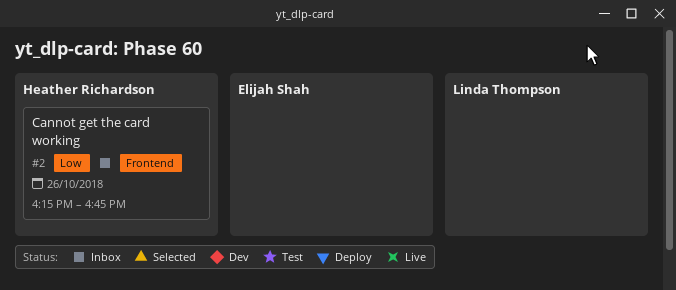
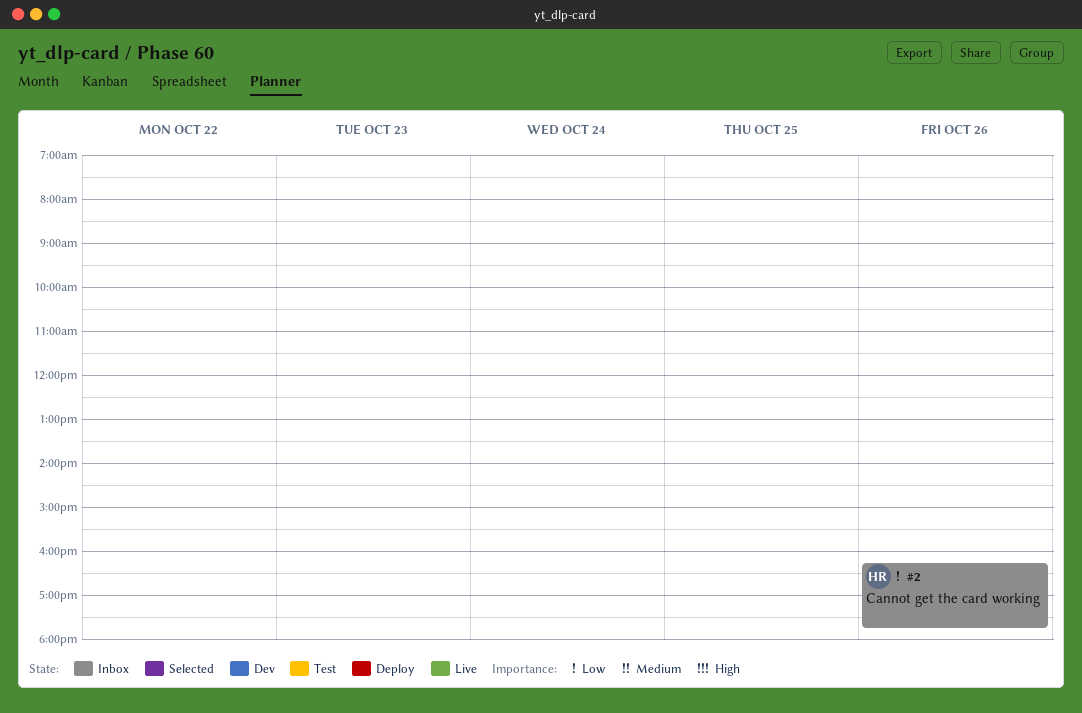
#2, ends: 16:45 -> 17:45

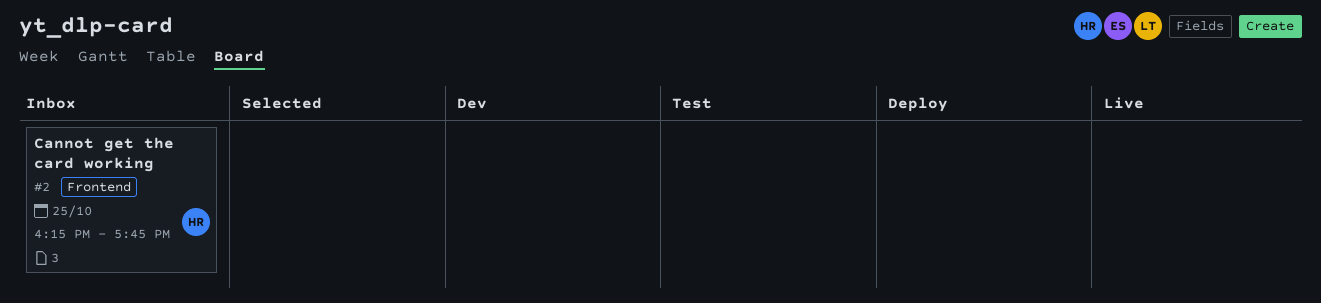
#2, day: Oct 26 -> Oct 25

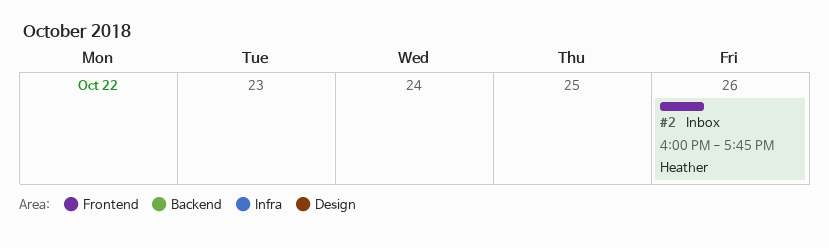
#2, day: Oct 25 -> Oct 26
#2, begins: 16:15 -> 16:00

